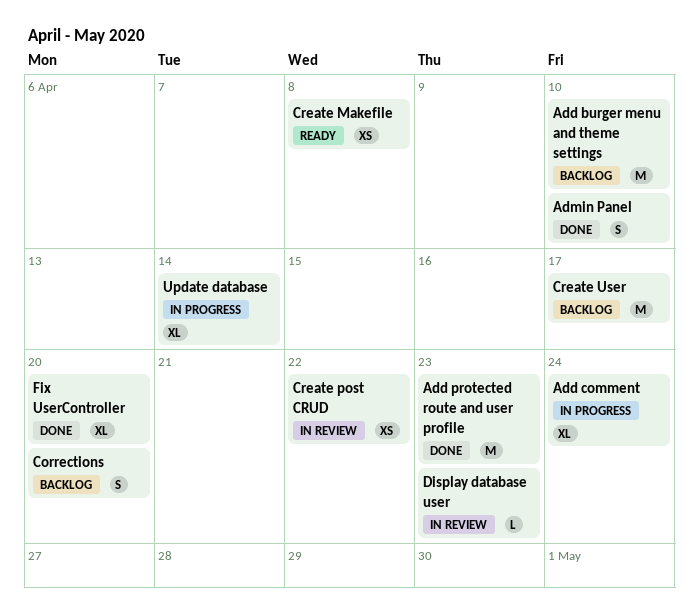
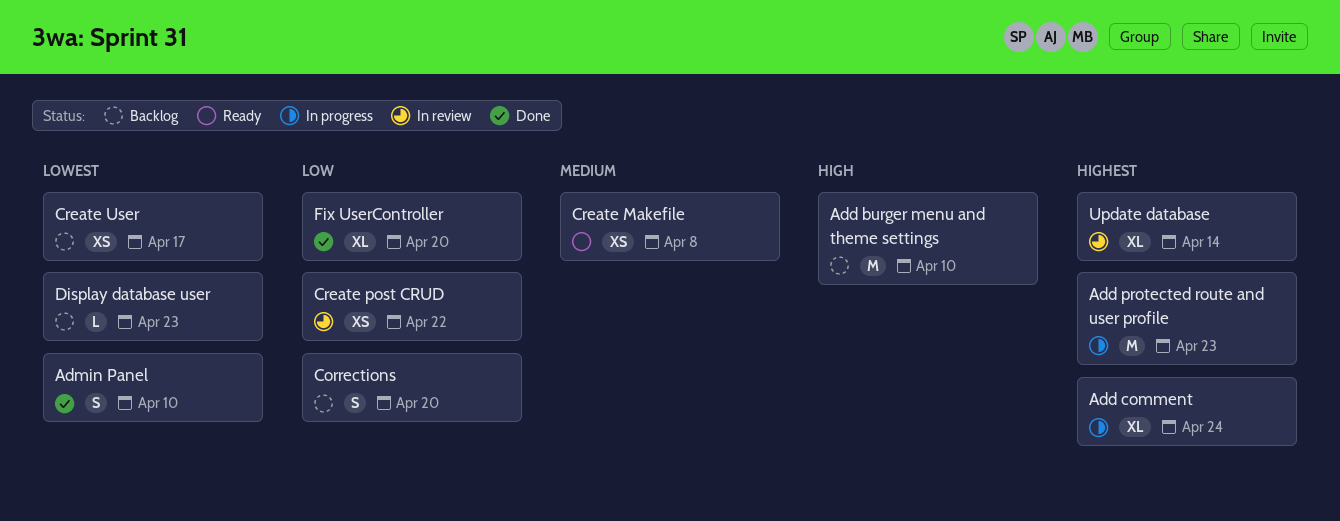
Add protected route and user profile, status: Done -> In progress
Create User, estimate: M -> XS
Display database user, status: In review -> Backlog
Update database, status: In progress -> In review

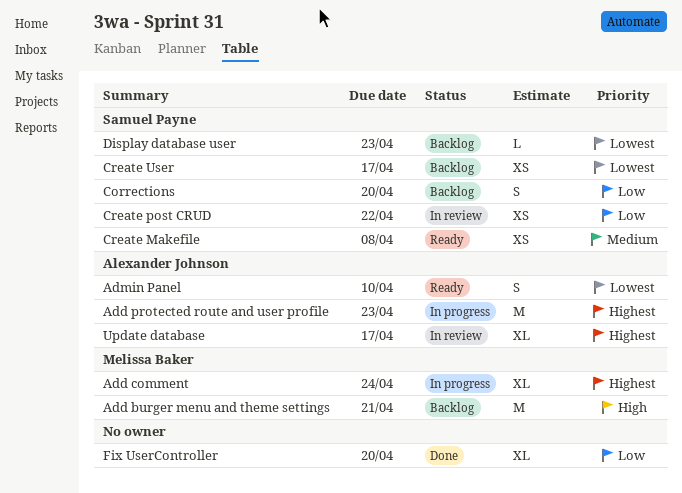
Add burger menu and theme settings, due: Apr 10 -> Apr 21
Admin Panel, status: Done -> Ready
Update database, due: Apr 14 -> Apr 17

